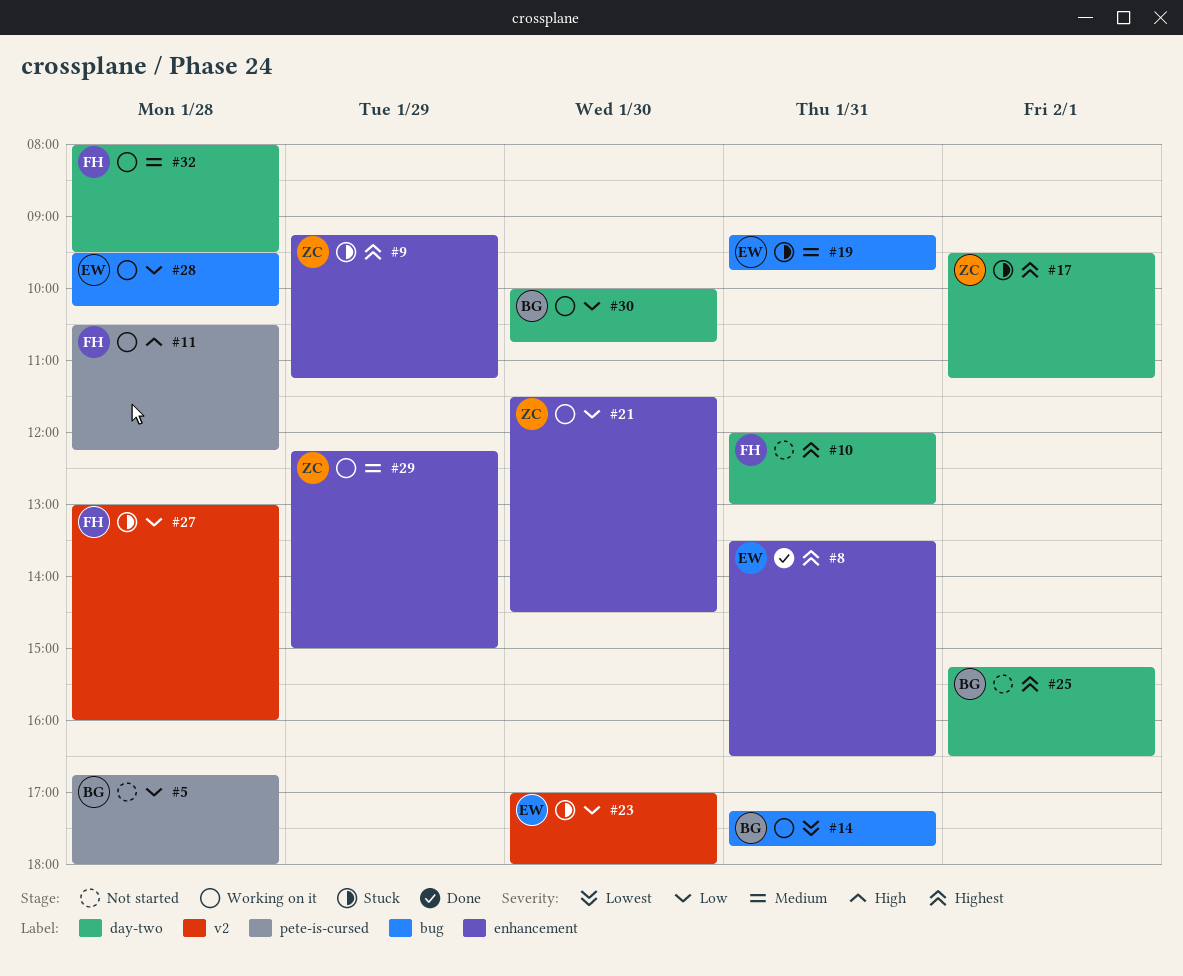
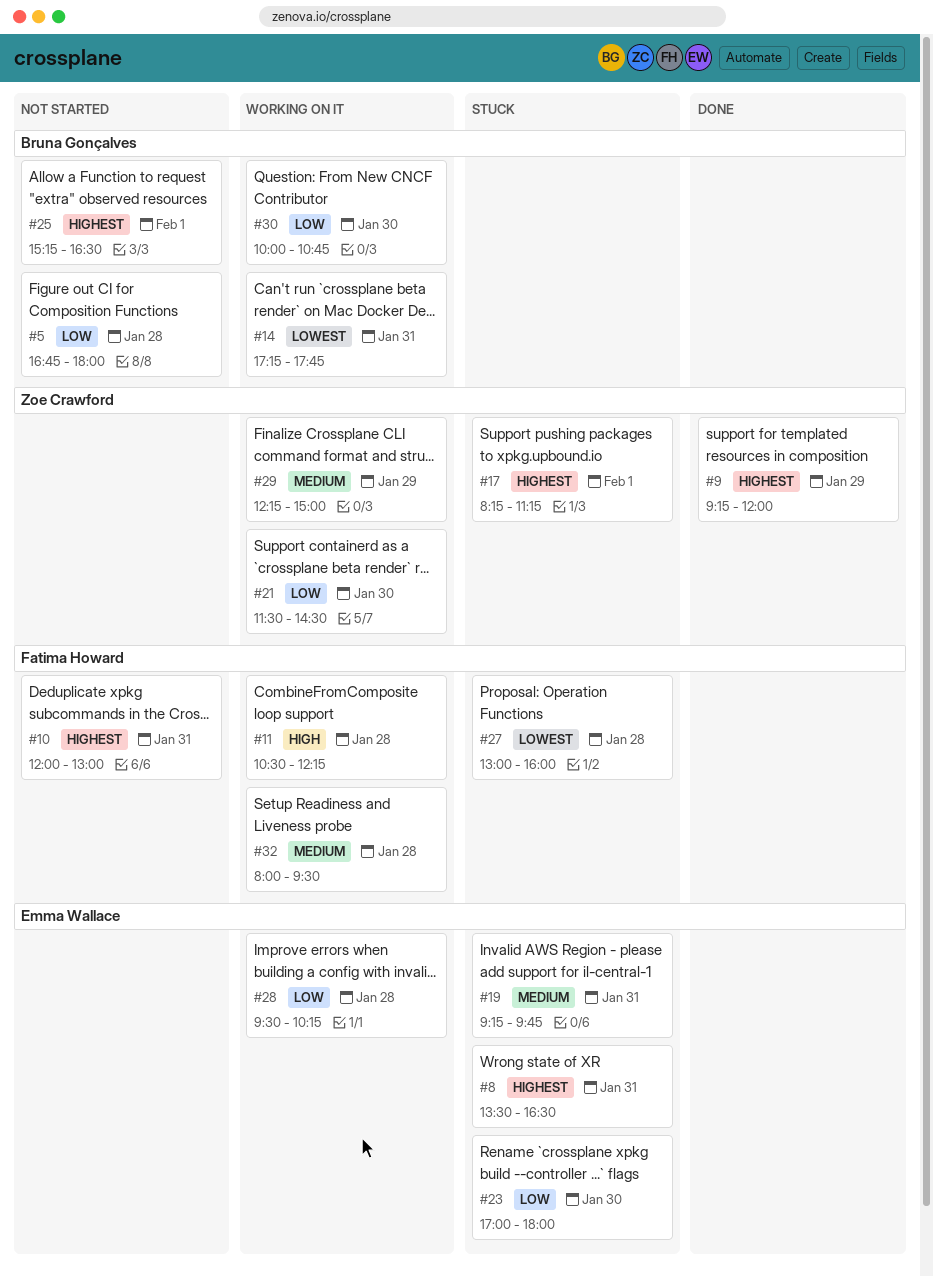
#8, status: Done -> Stuck
#9, status: Stuck -> Done
#9, ends: 11:15 -> 12:00
#17, begins: 09:30 -> 08:15
#27, priority: Low -> Lowest

